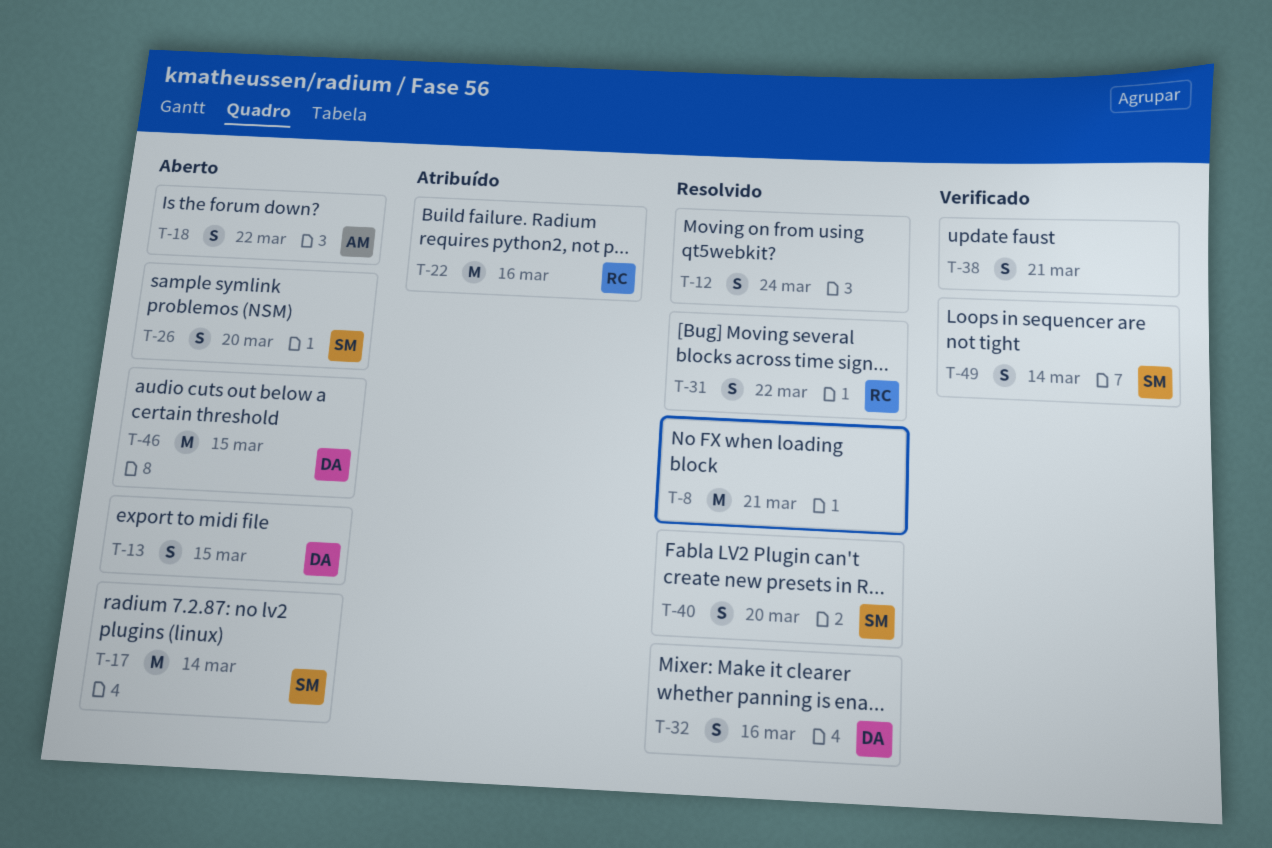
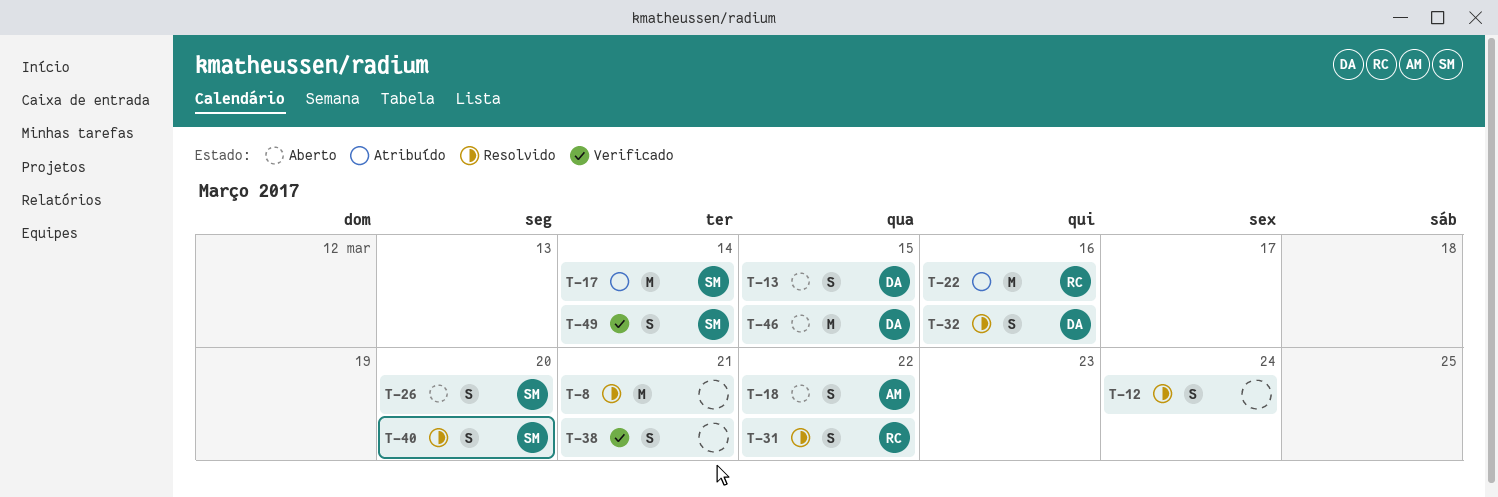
T-17, status: Aberto -> Atribuído

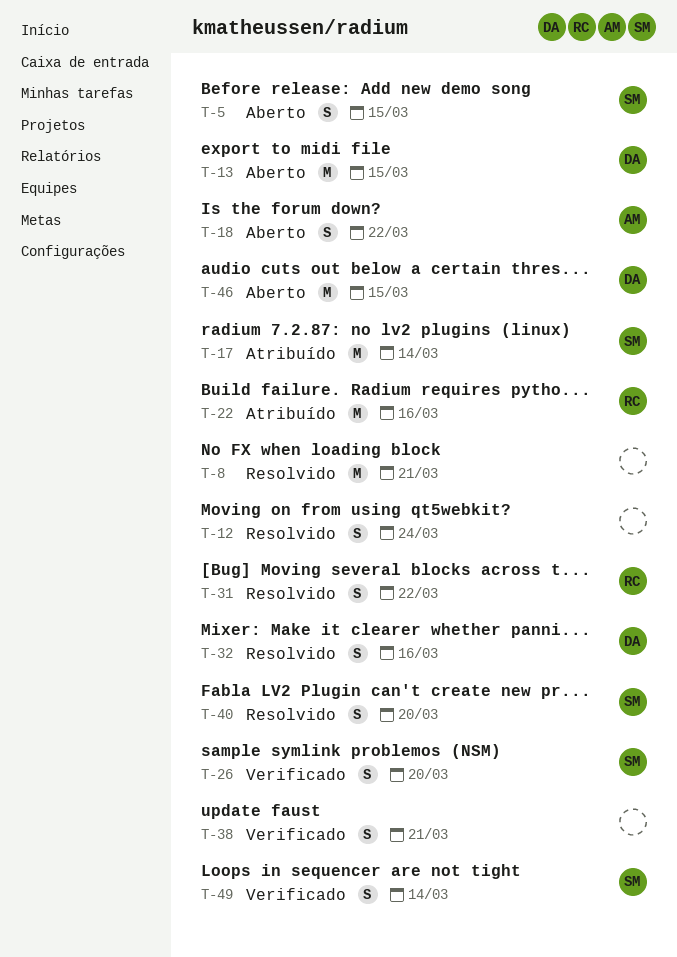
T-5: none -> present
T-13, estimate: S -> M
T-26, status: Aberto -> Verificado

